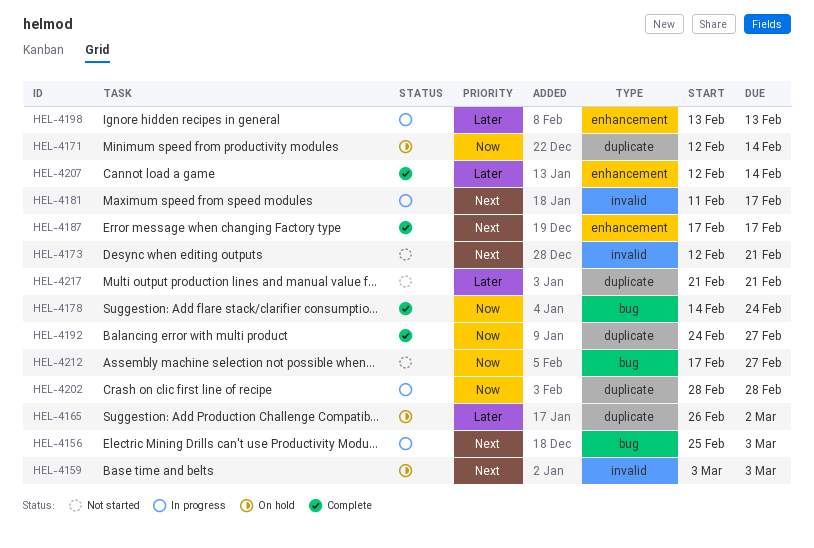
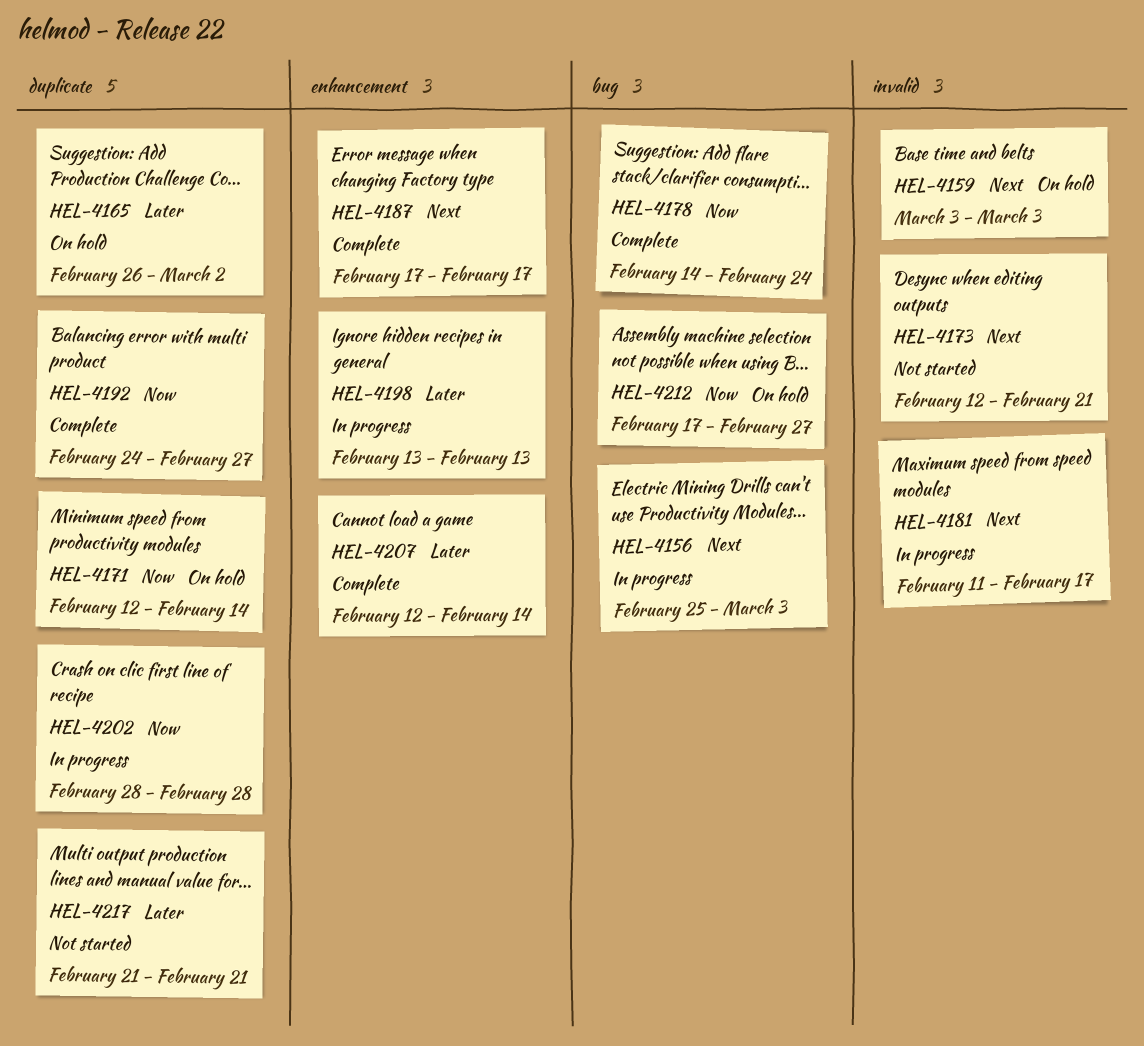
HEL-4212, status: Not started -> On hold

